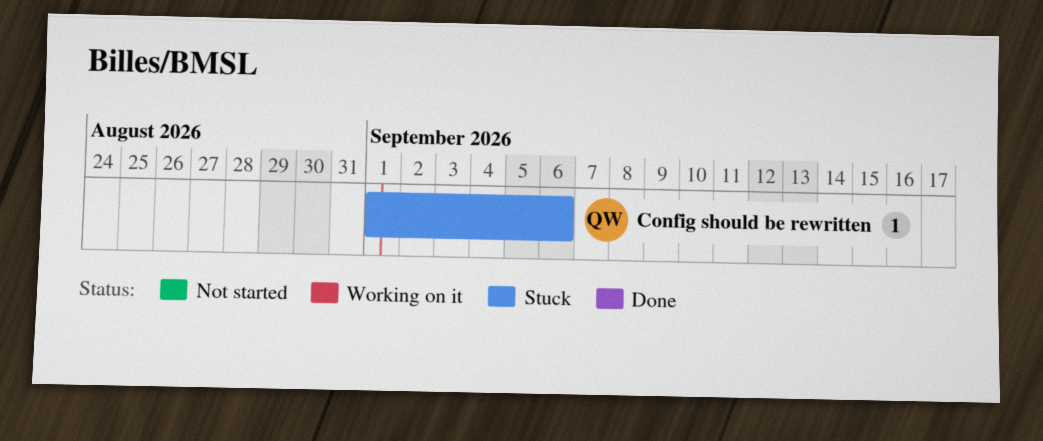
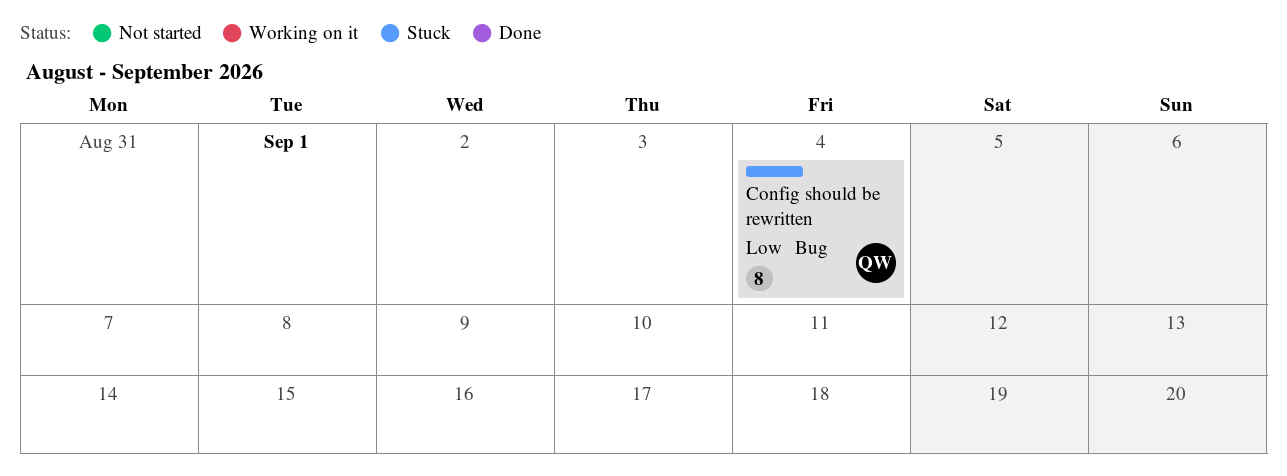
Config should be rewritten, estimate: 1 -> 8
Config should be rewritten, due: Sep 6 -> Sep 4

